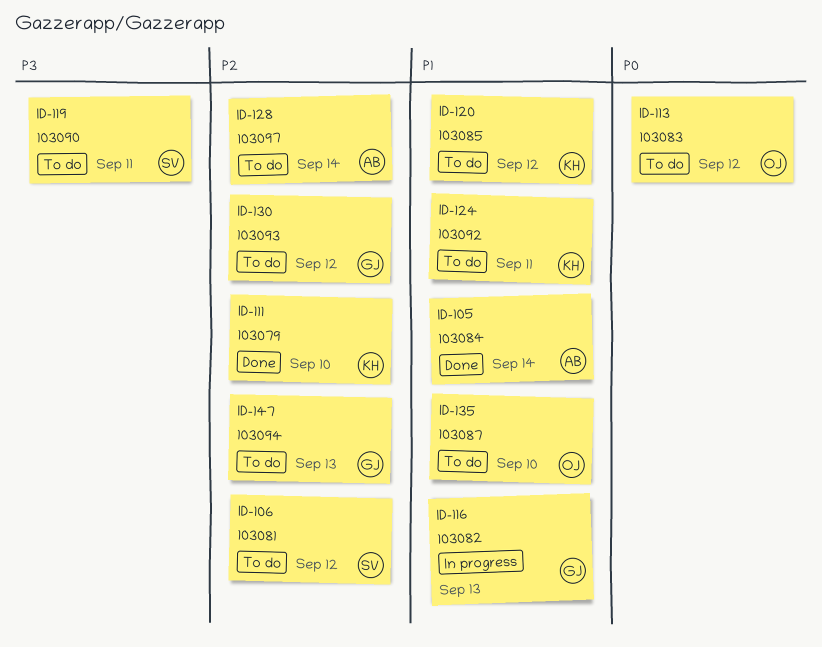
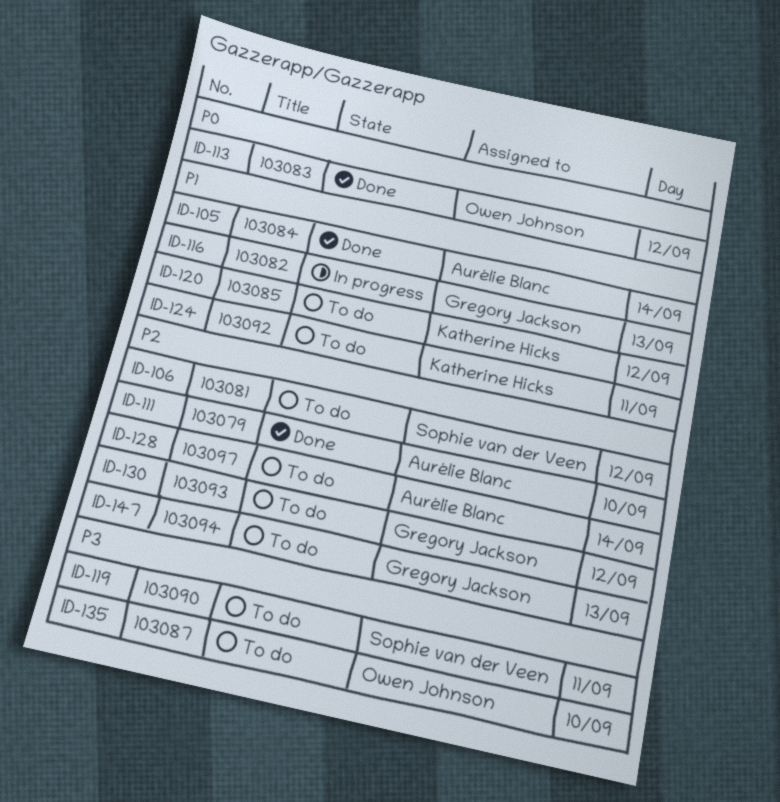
ID-111, owner: Katherine Hicks -> Aurélie Blanc
ID-113, status: To do -> Done
ID-135, priority: P1 -> P3

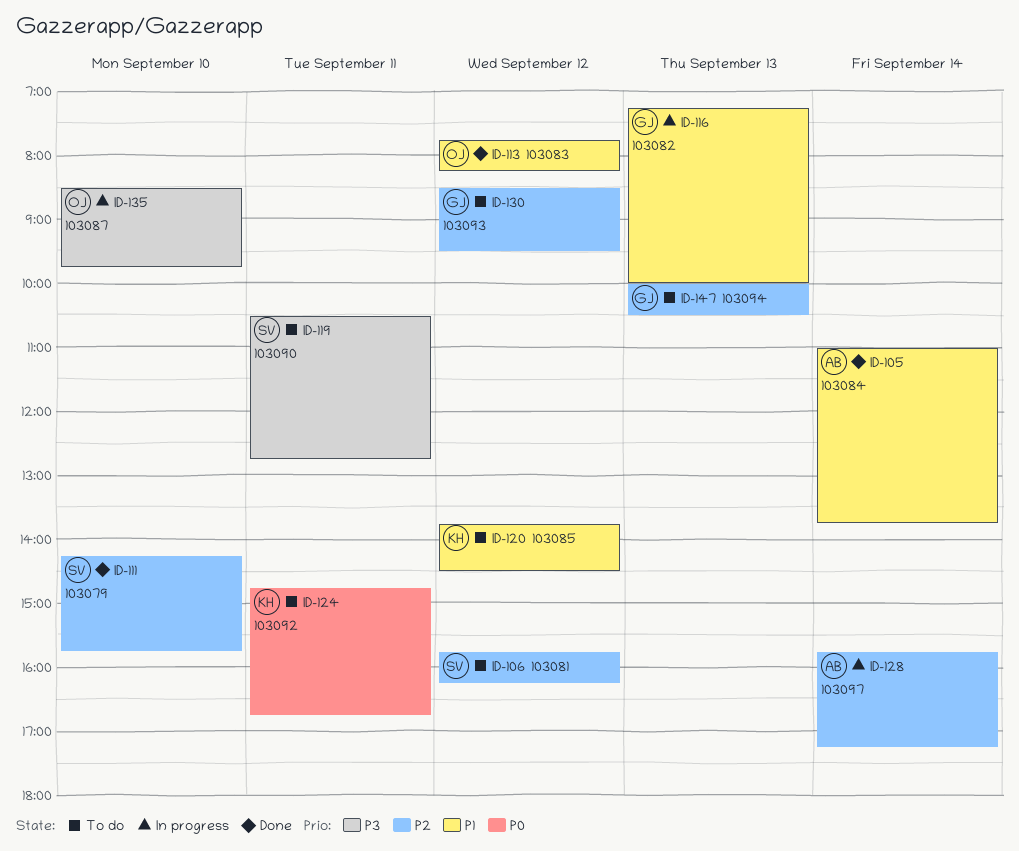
ID-111, owner: Aurélie Blanc -> Sophie van der Veen
ID-113, priority: P0 -> P1
ID-124, priority: P1 -> P0
ID-128, status: To do -> In progress
ID-135, status: To do -> In progress

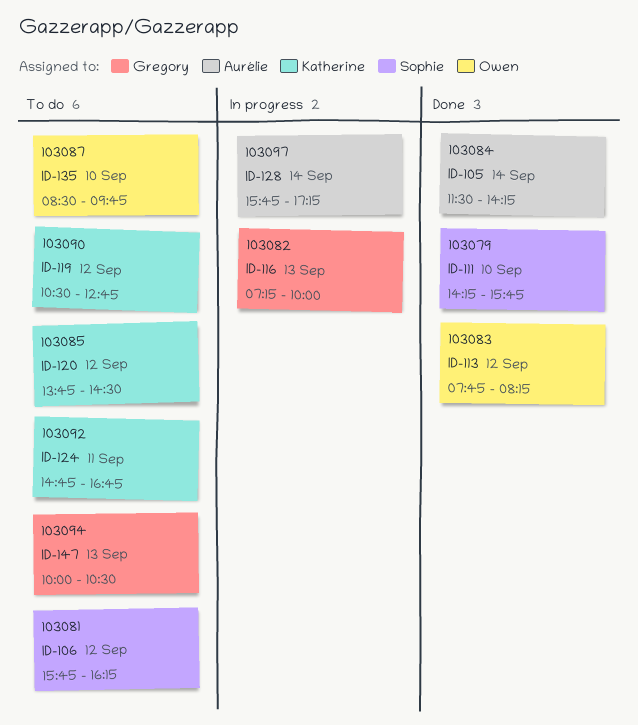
ID-105, begins: 11:00 -> 11:30
ID-105, ends: 13:45 -> 14:15
ID-119, owner: Sophie -> Katherine
ID-119, day: Sep 11 -> Sep 12
ID-130: present -> none
ID-135, status: In progress -> To do

